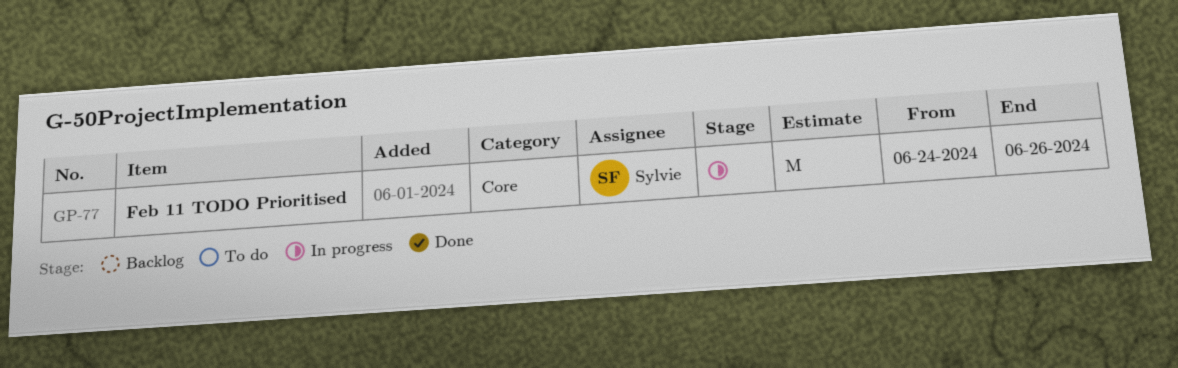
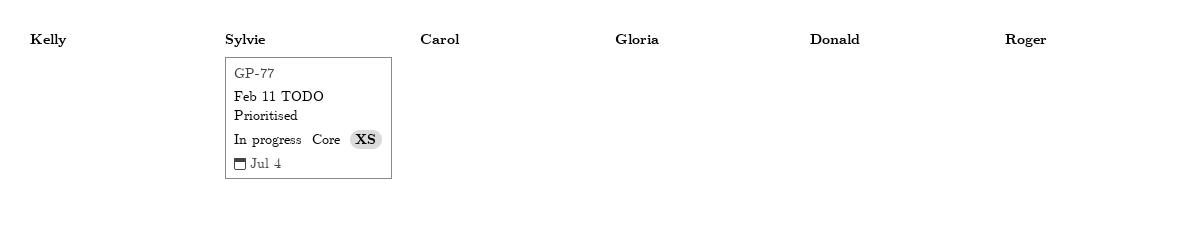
GP-77, estimate: M -> XS
GP-77, due: Jun 26 -> Jul 4

